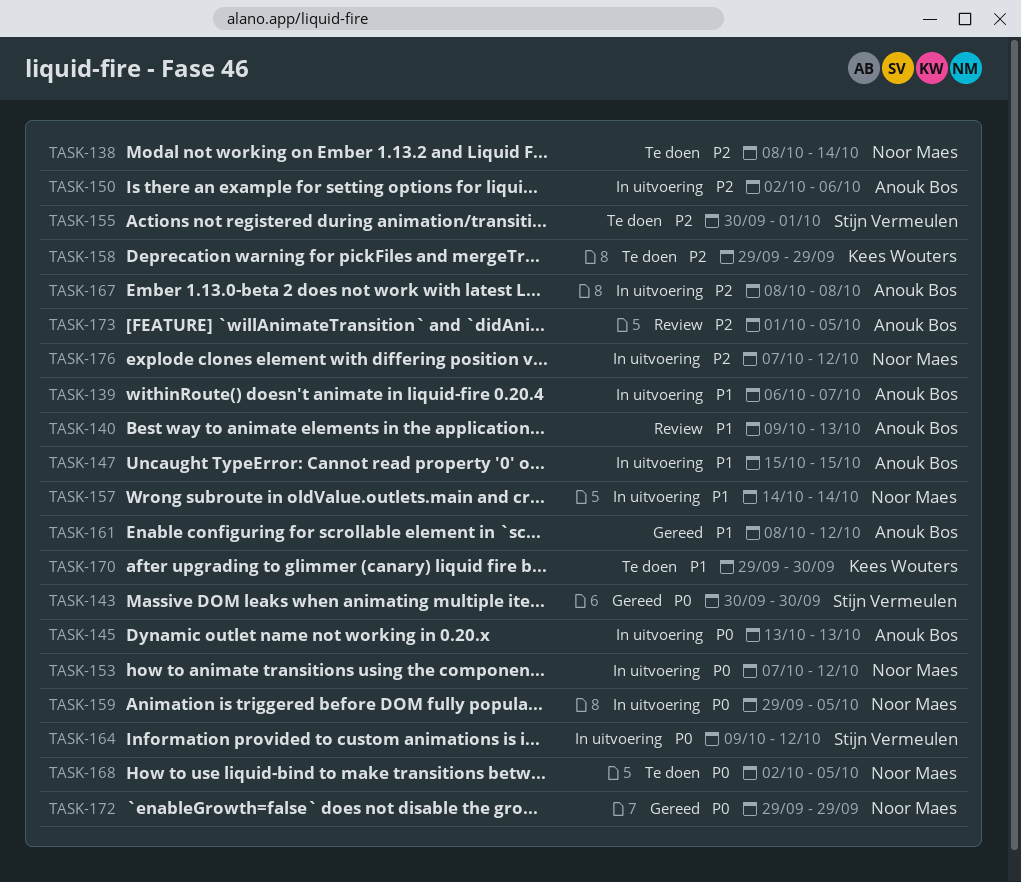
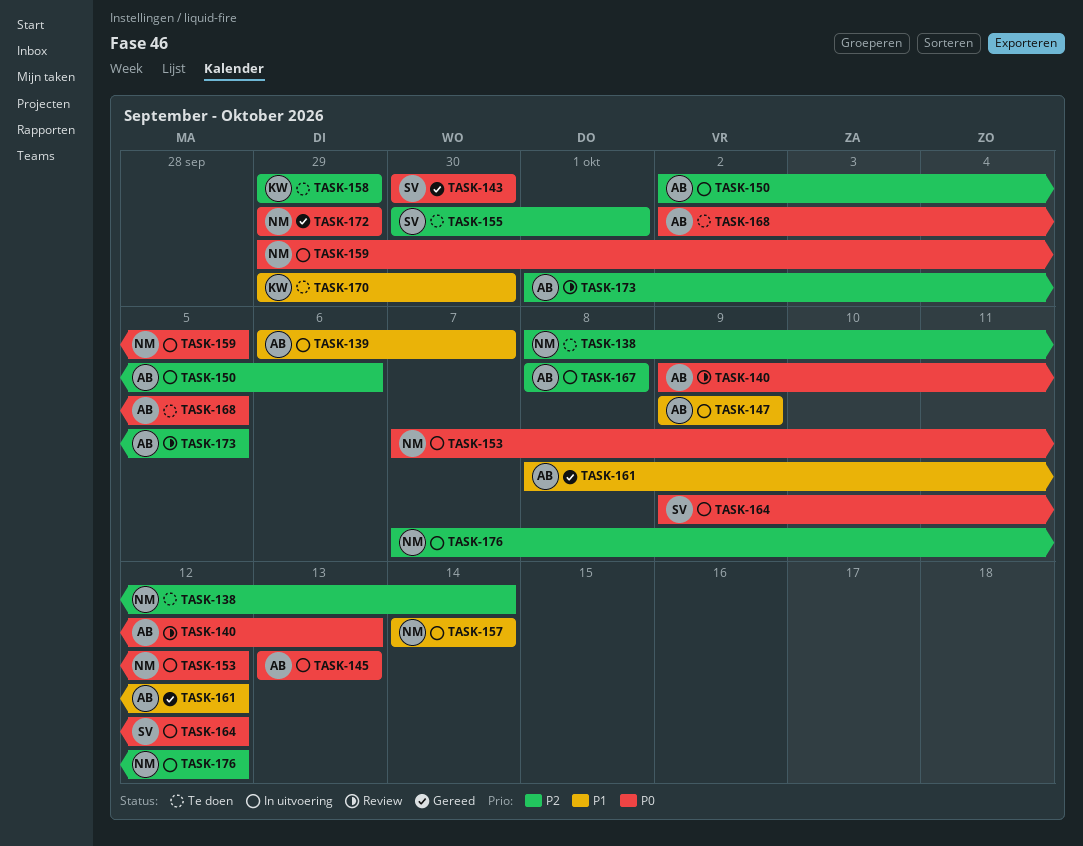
TASK-140, priority: P1 -> P0
TASK-147, start: Oct 15 -> Oct 9
TASK-147, due: Oct 15 -> Oct 9
TASK-168, owner: Noor Maes -> Anouk Bos

